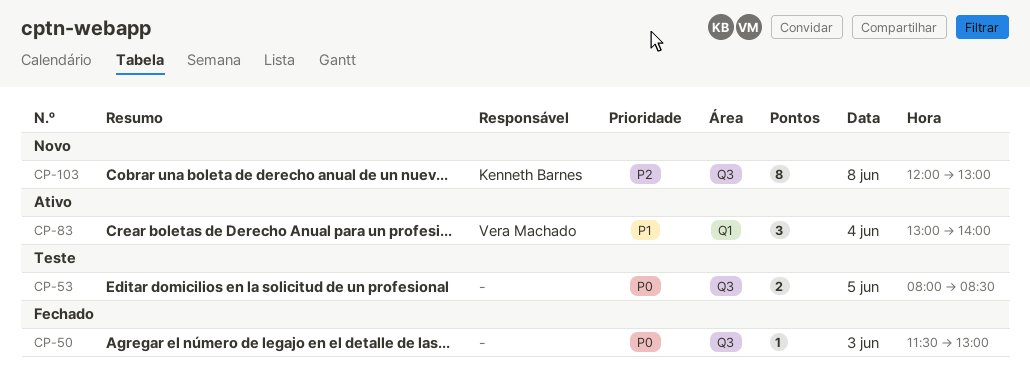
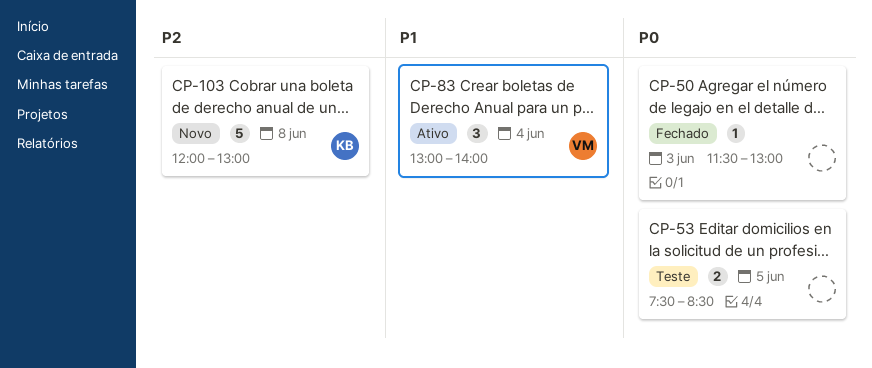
CP-53, begins: 08:00 -> 07:30
CP-103, estimate: 8 -> 5

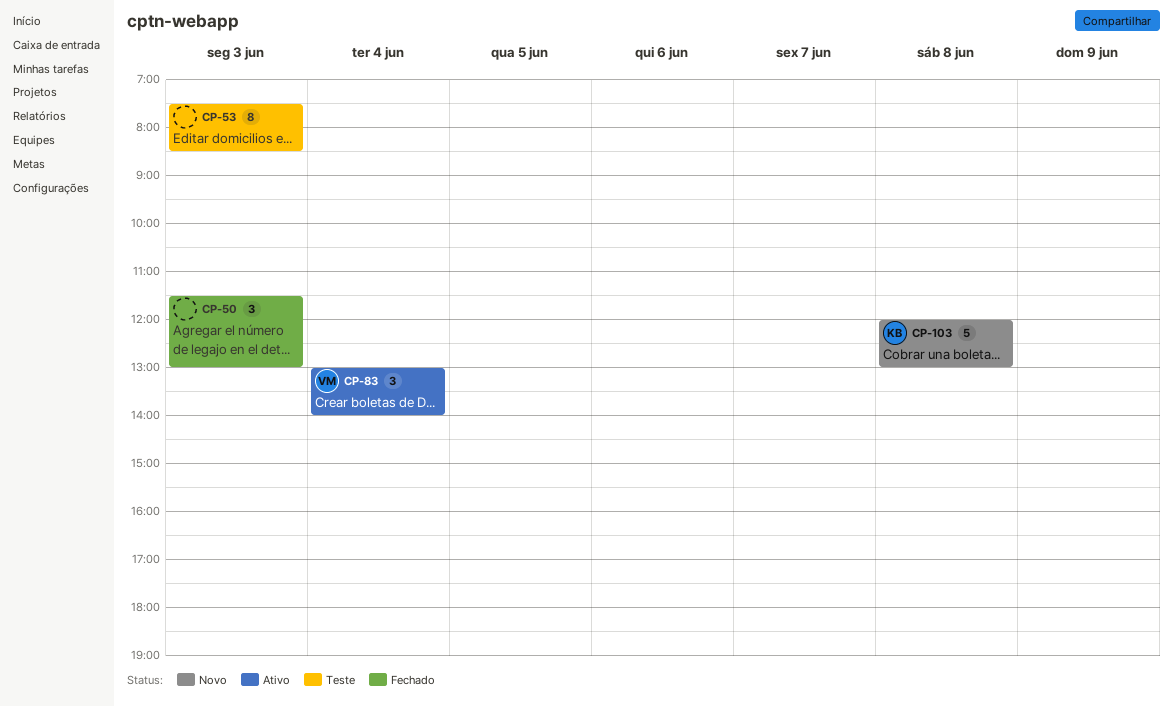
CP-50, estimate: 1 -> 3
CP-53, estimate: 2 -> 8
CP-53, day: Jun 5 -> Jun 3

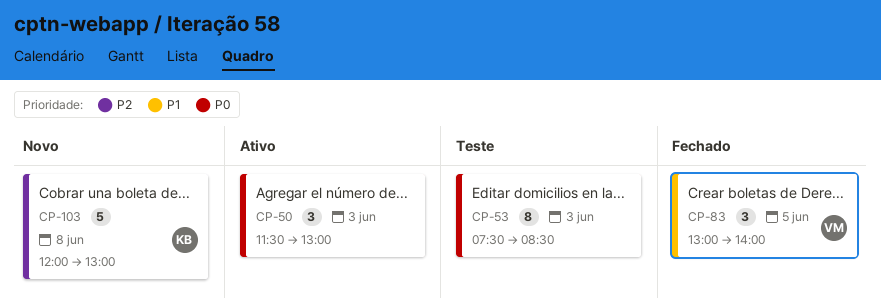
CP-50, status: Fechado -> Ativo
CP-83, status: Ativo -> Fechado
CP-83, day: Jun 4 -> Jun 5

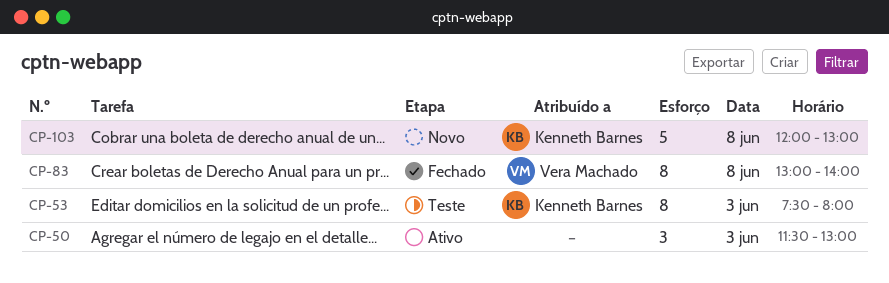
CP-53, owner: none -> Kenneth Barnes
CP-53, ends: 08:30 -> 08:00
CP-83, estimate: 3 -> 8
CP-83, day: Jun 5 -> Jun 8

